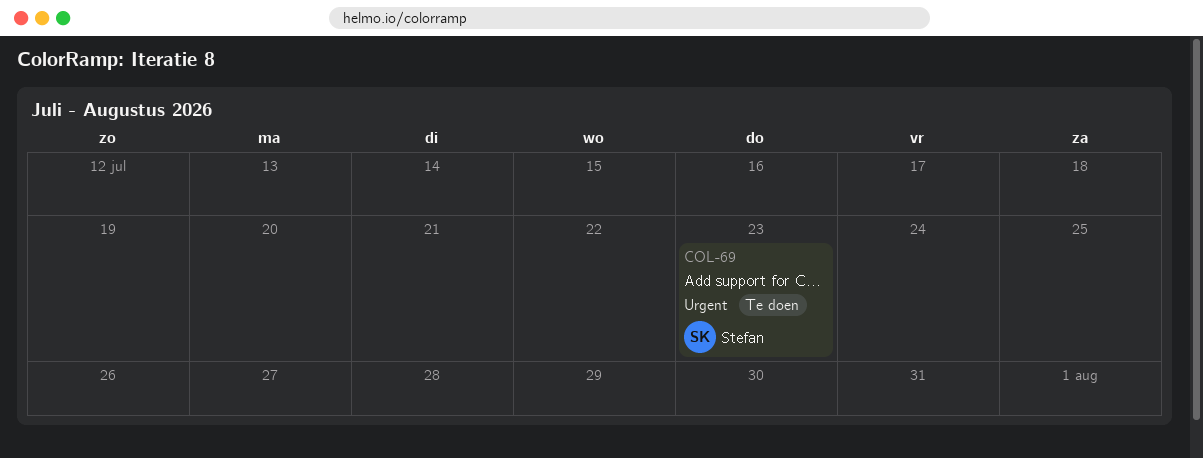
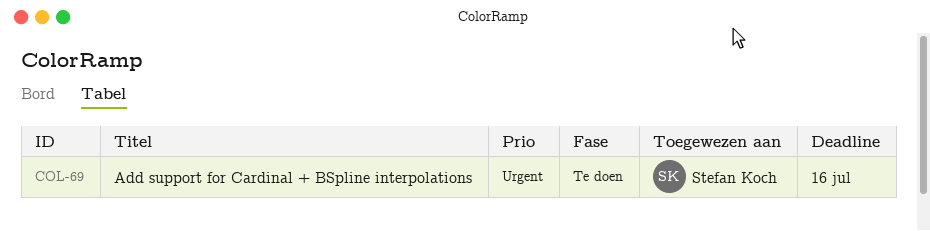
COL-69, due: Jul 23 -> Jul 16

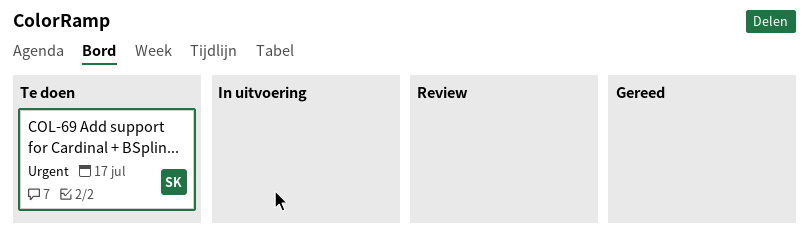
COL-69, due: Jul 16 -> Jul 17

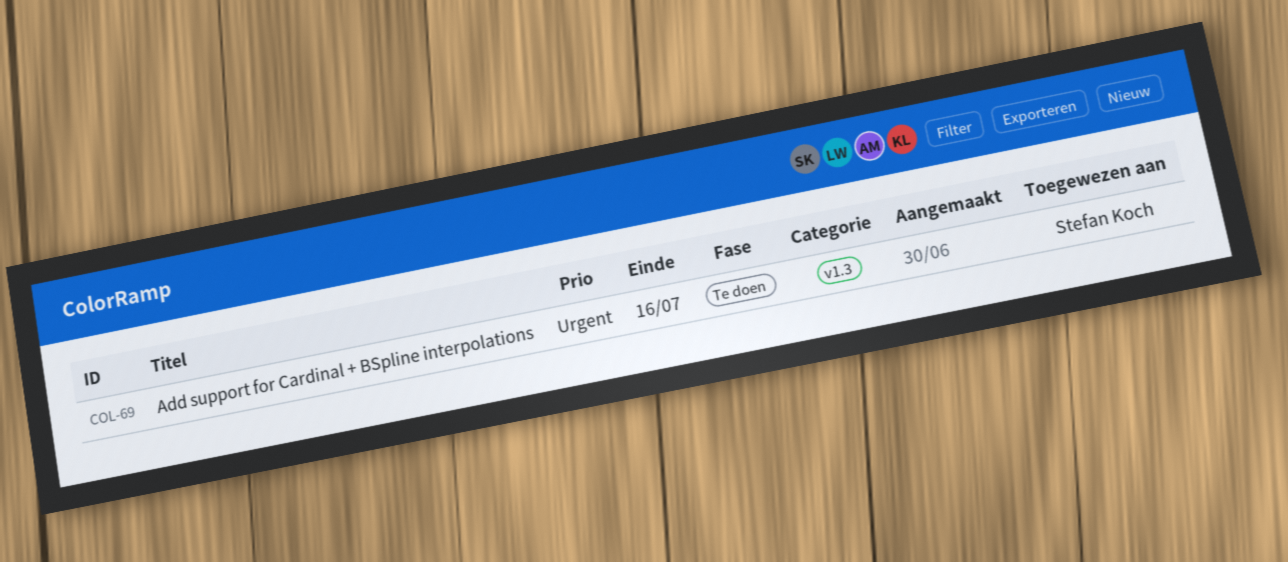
COL-69, due: Jul 17 -> Jul 16

